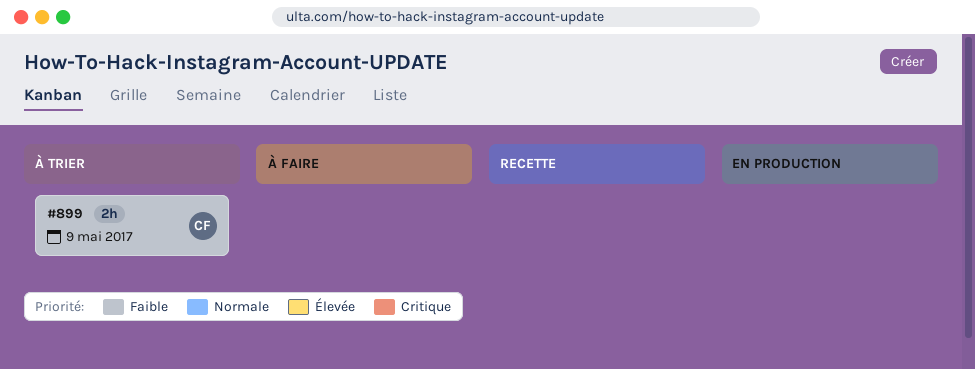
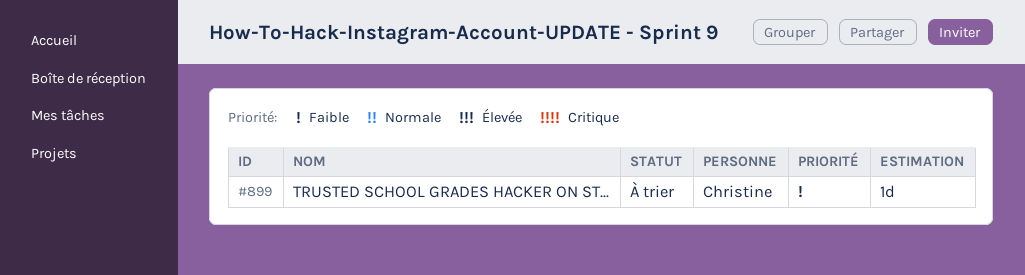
#899, estimate: 2h -> 1d

